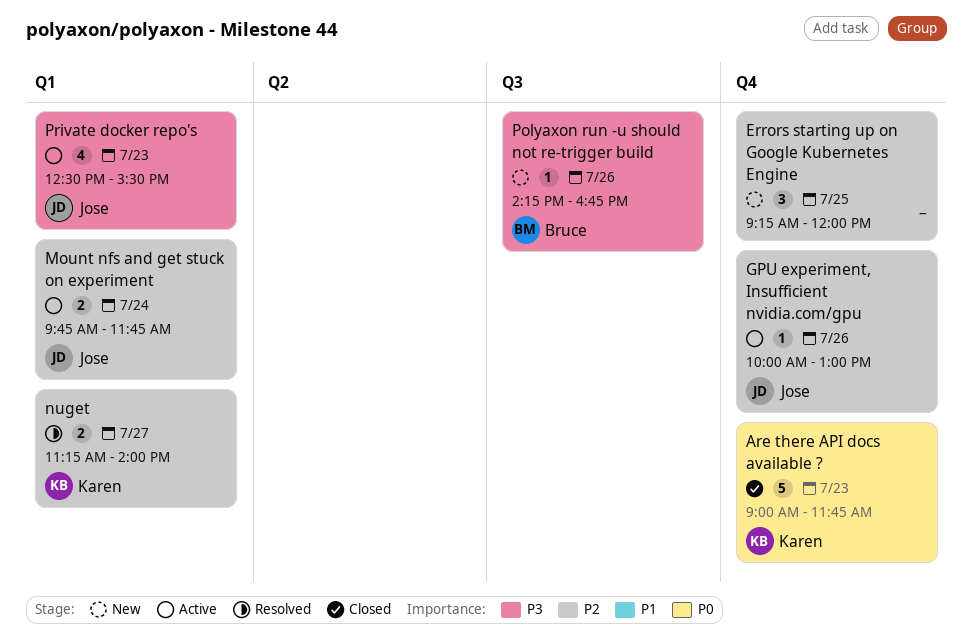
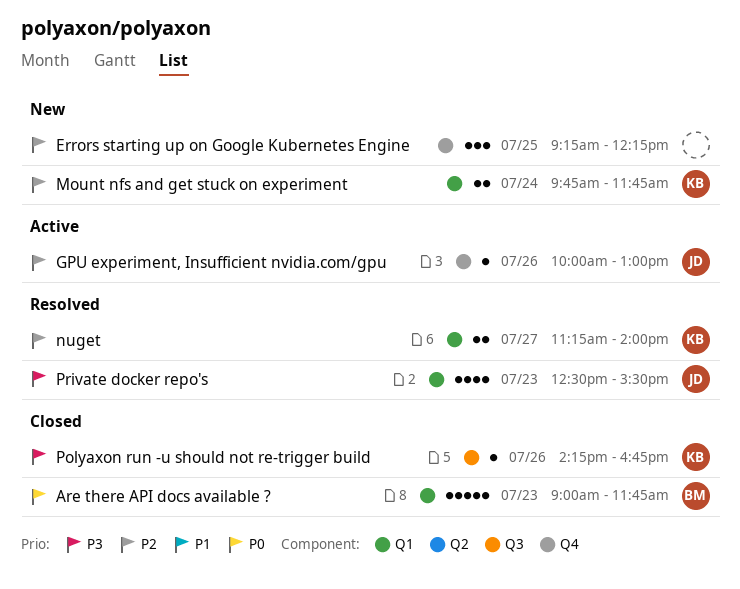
Are there API docs available ?, owner: Karen -> Bruce
Are there API docs available ?, label: Q4 -> Q1
Errors starting up on Google Kubernetes Engine, ends: 12:00 -> 12:15
Mount nfs and get stuck on experiment, status: Active -> New
Mount nfs and get stuck on experiment, owner: Jose -> Karen
Polyaxon run -u should not re-trigger build, status: New -> Closed
Polyaxon run -u should not re-trigger build, owner: Bruce -> Karen
Private docker repo's, status: Active -> Resolved

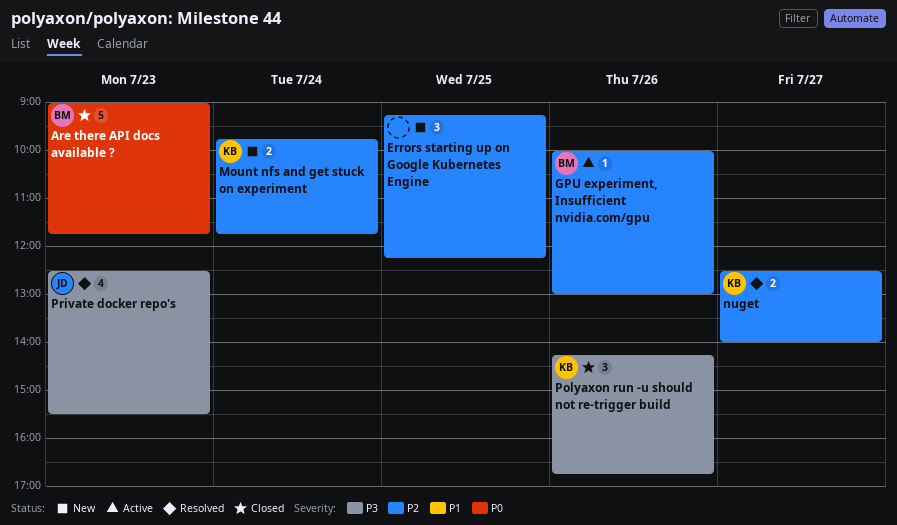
GPU experiment, Insufficient nvidia.com/gpu, owner: JD -> BM
nuget, begins: 11:15 -> 12:30
Polyaxon run -u should not re-trigger build, estimate: 1 -> 3

